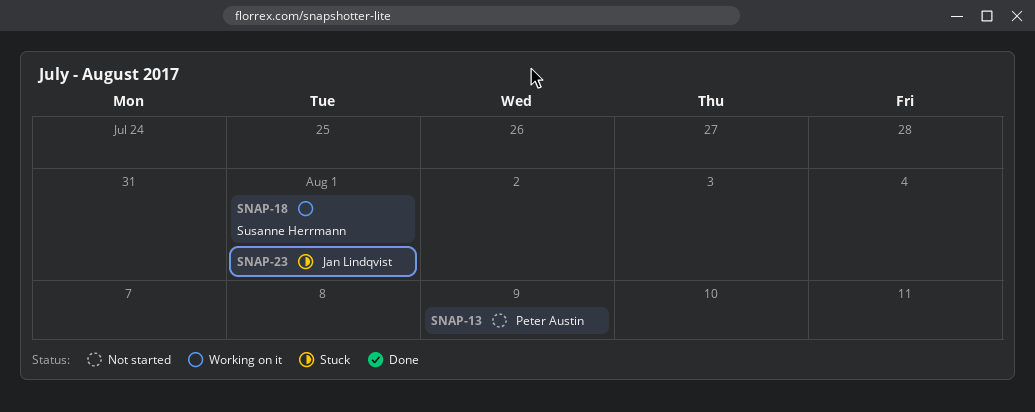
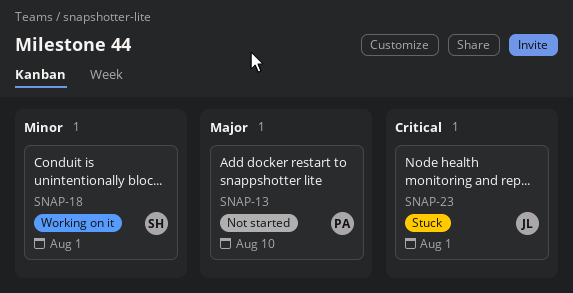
SNAP-13, due: Aug 9 -> Aug 10

